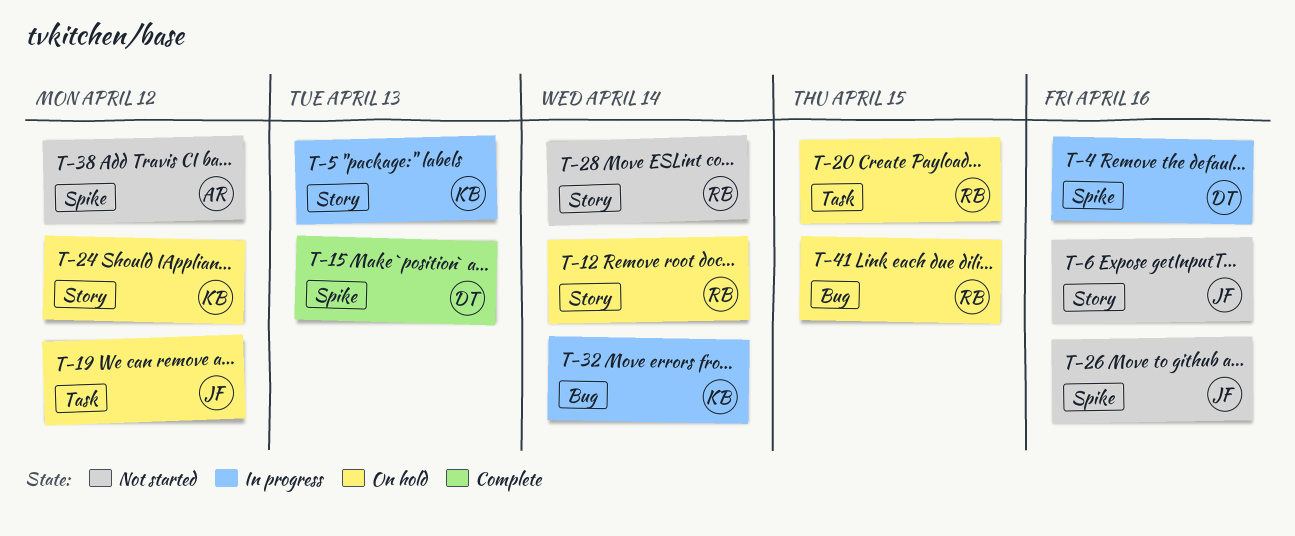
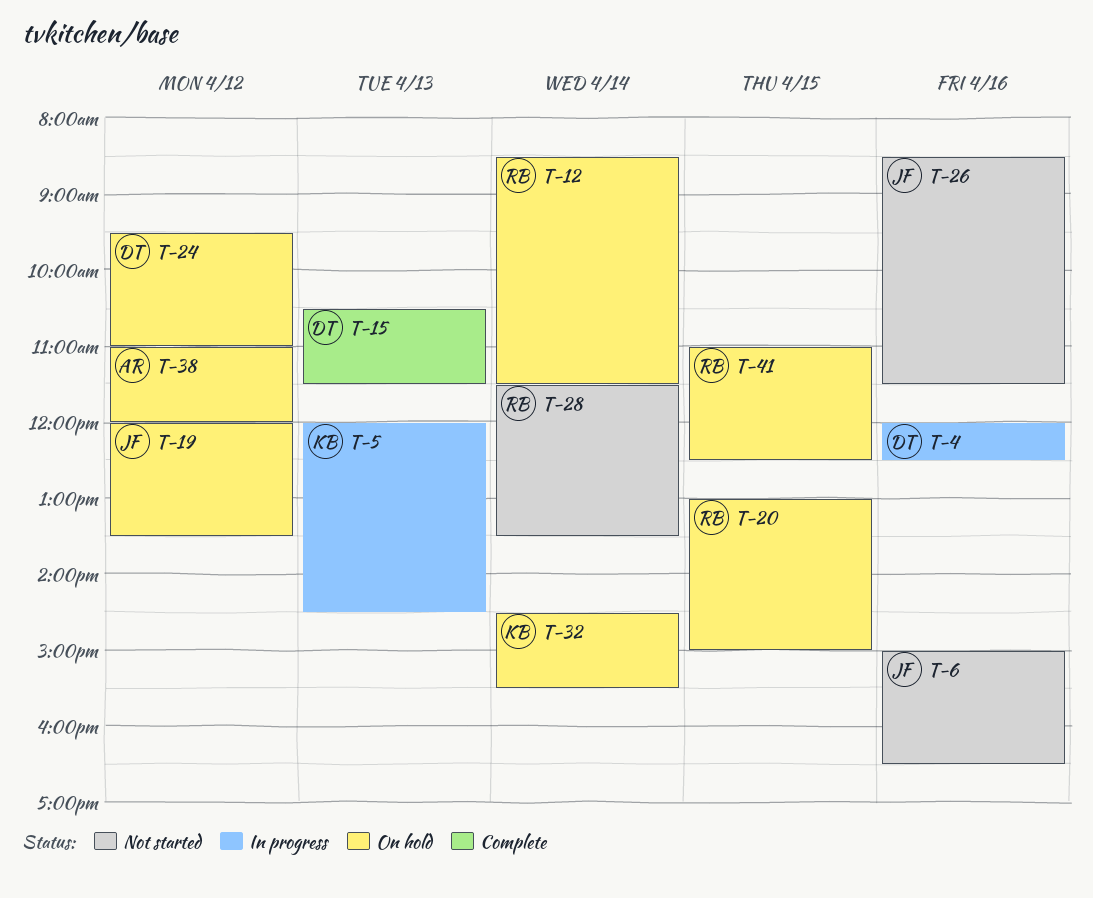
T-24, owner: KB -> DT
T-32, status: In progress -> On hold
T-38, status: Not started -> On hold

